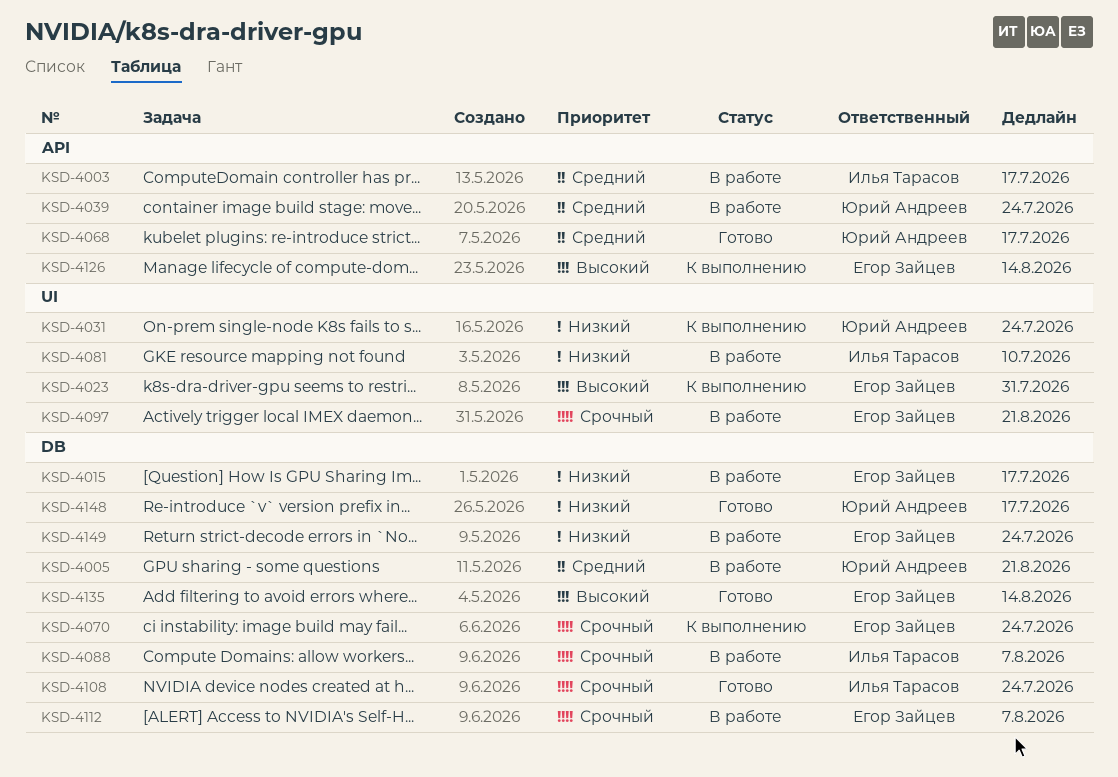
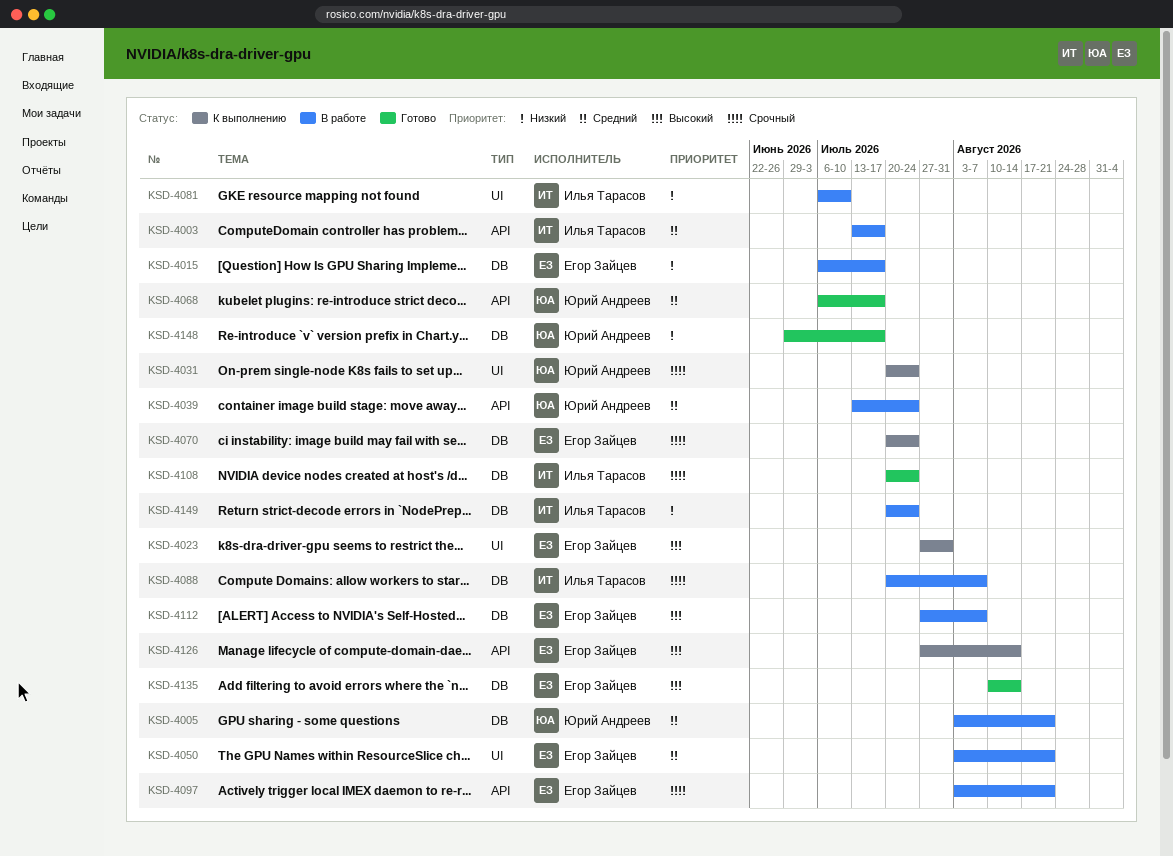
KSD-4031, priority: Низкий -> Срочный
KSD-4050: none -> present
KSD-4097, label: UI -> API
KSD-4112, priority: Срочный -> Высокий
KSD-4149, owner: Егор Зайцев -> Илья Тарасов

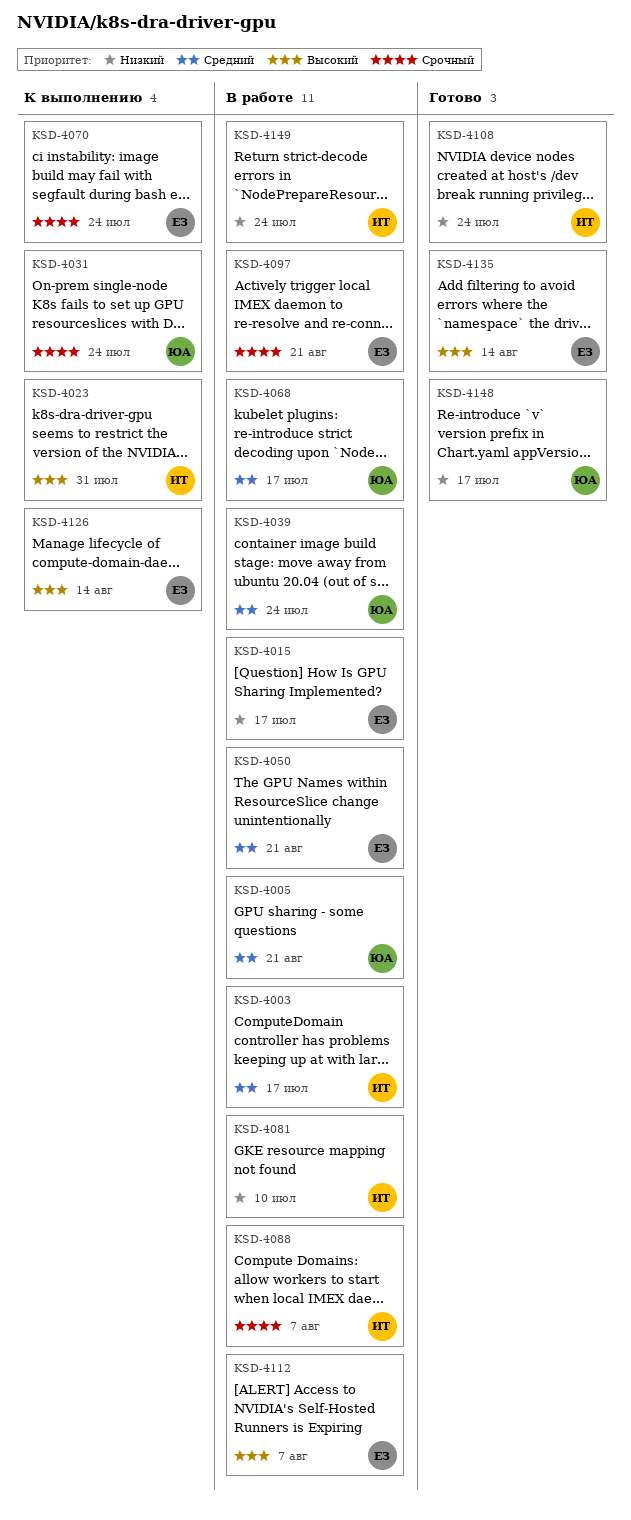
KSD-4023, owner: Егор Зайцев -> Илья Тарасов
KSD-4068, status: Готово -> В работе
KSD-4108, priority: Срочный -> Низкий

